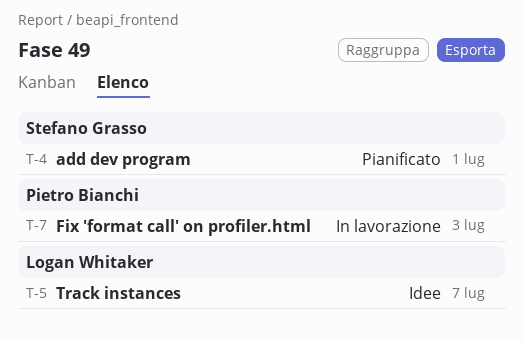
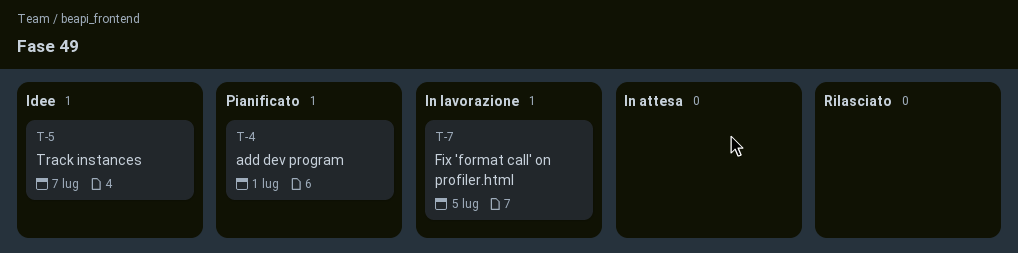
T-7, due: Jul 3 -> Jul 5

